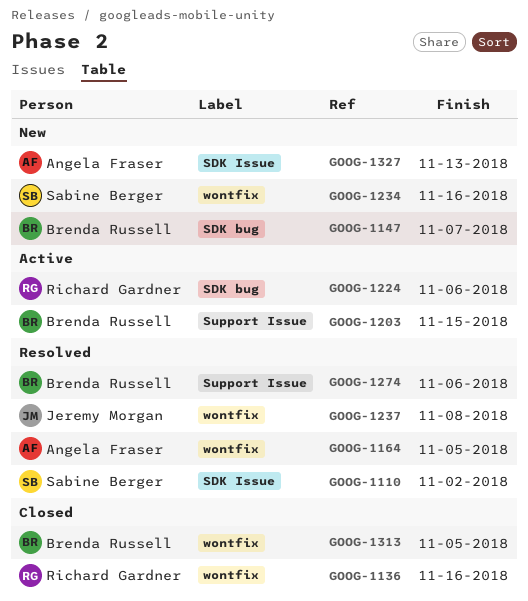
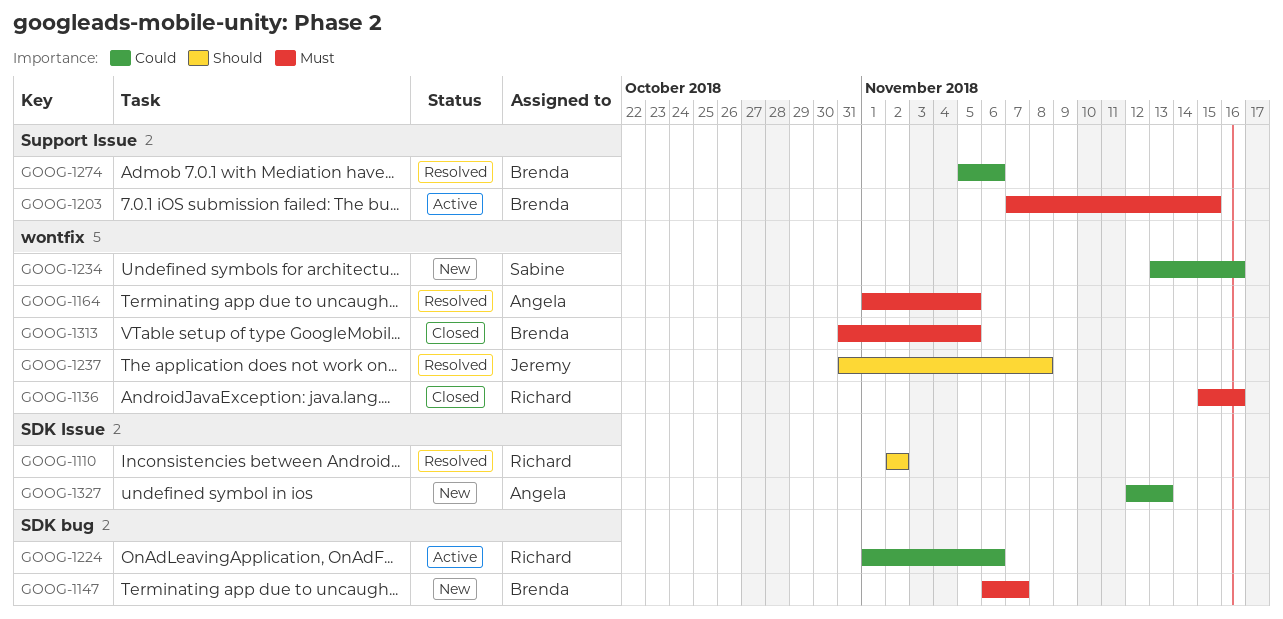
GOOG-1110, owner: Sabine Berger -> Richard Gardner

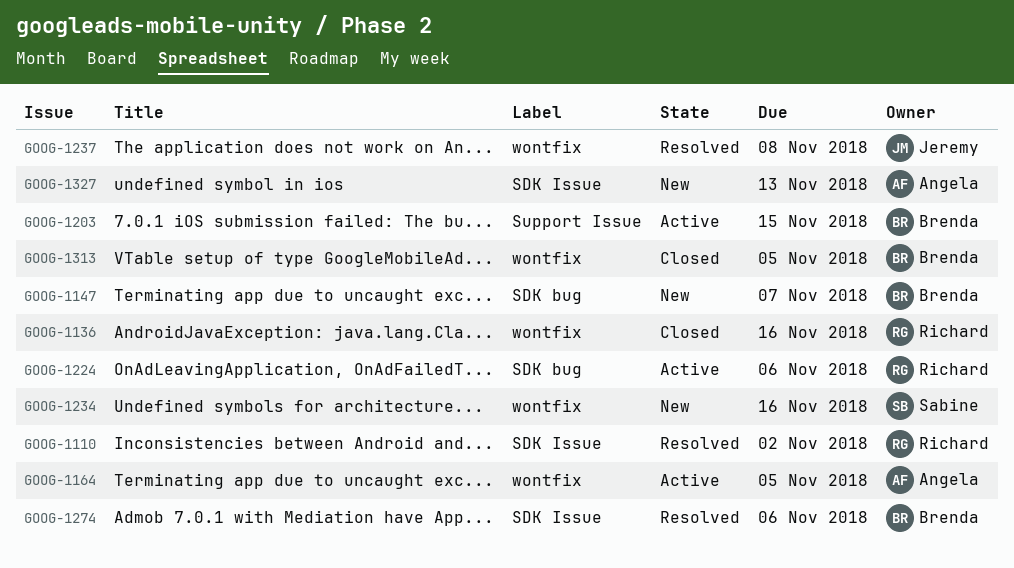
GOOG-1164, status: Resolved -> Active
GOOG-1274, label: Support Issue -> SDK Issue

